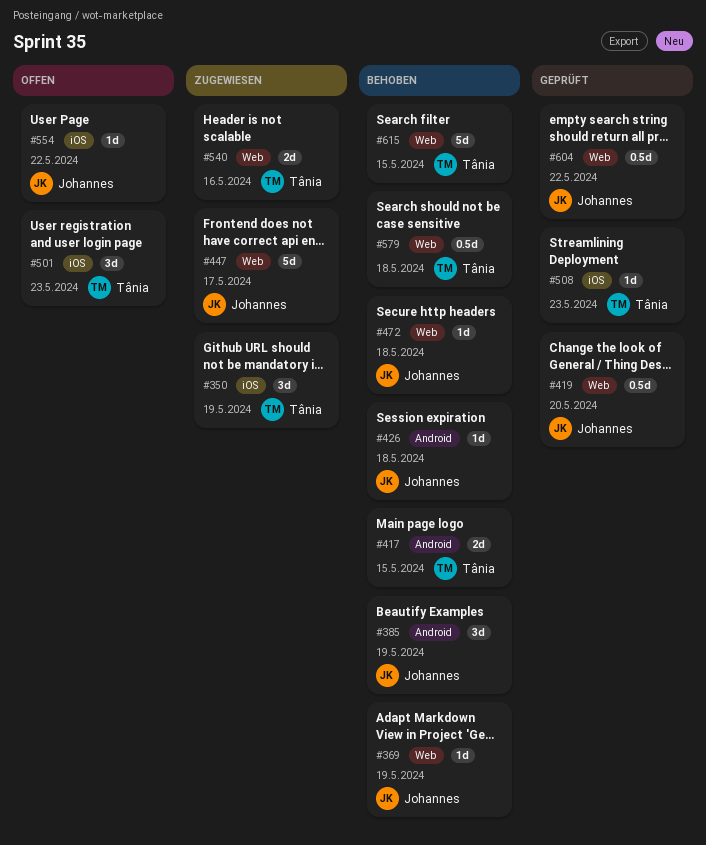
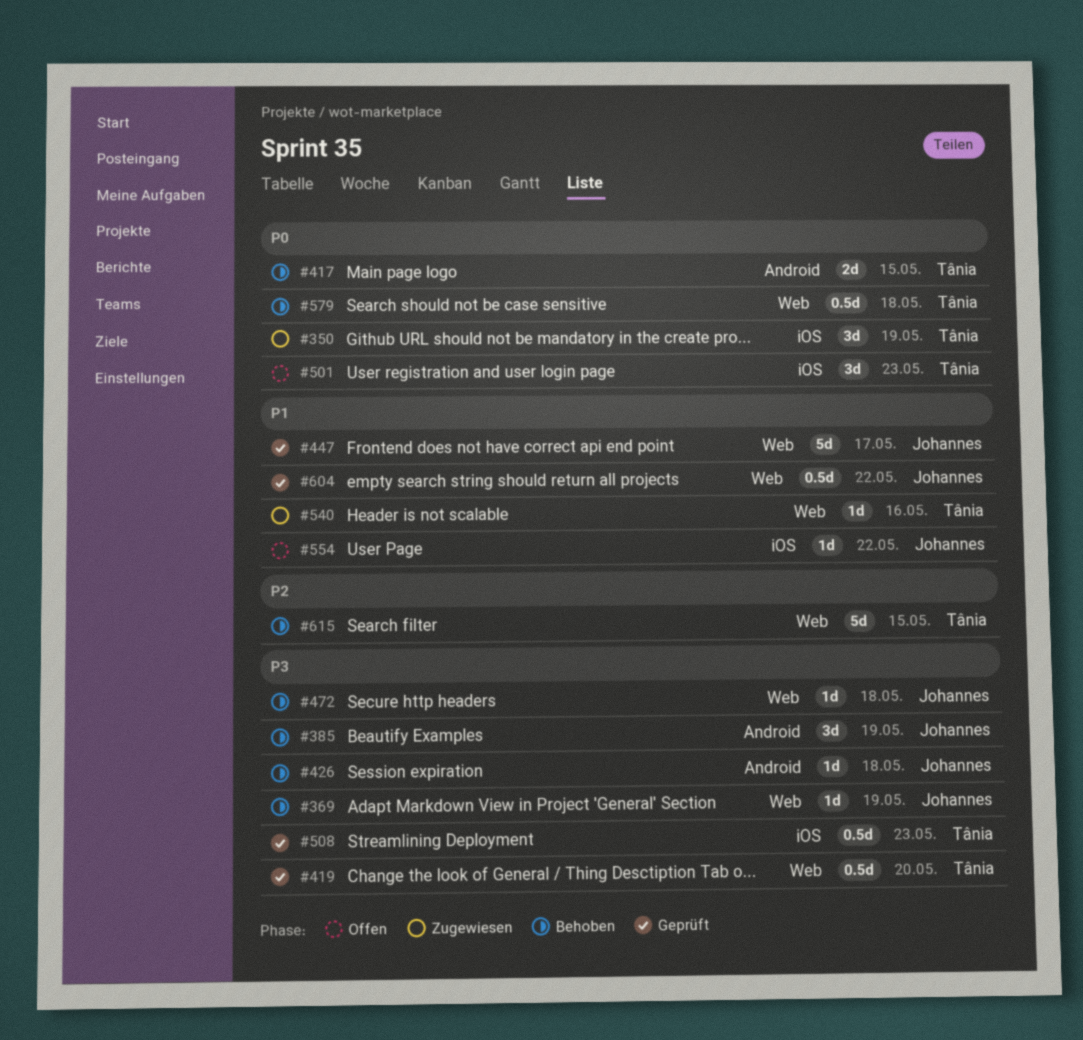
#419, owner: Johannes -> Tânia
#447, status: Zugewiesen -> Geprüft
#508, estimate: 1d -> 0.5d
#540, estimate: 2d -> 1d

